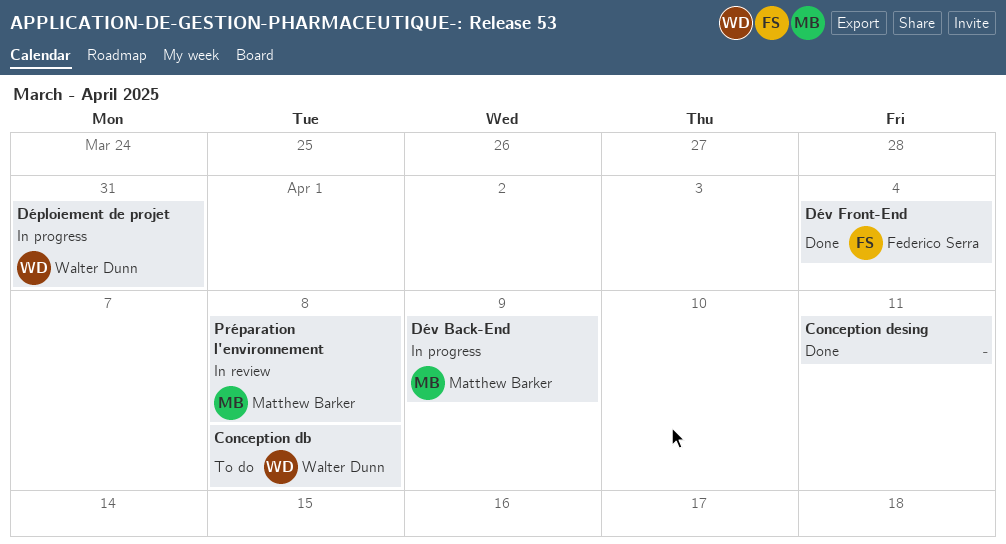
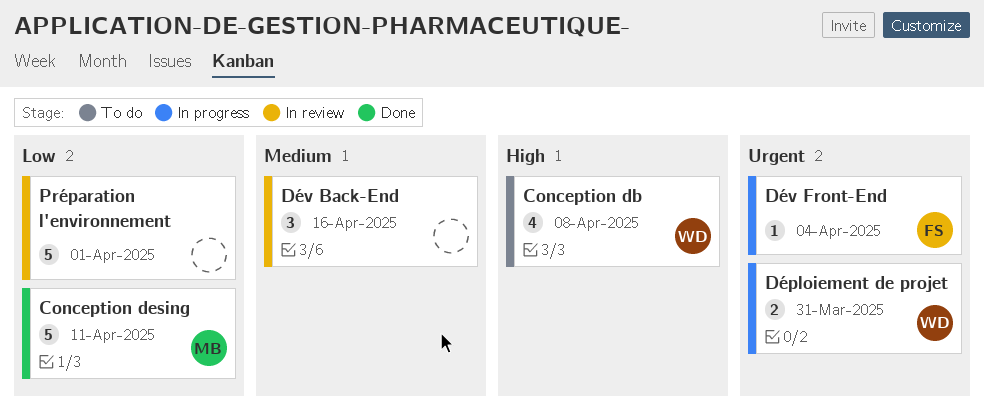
Conception desing, owner: none -> Matthew Barker
Dév Back-End, status: In progress -> In review
Dév Back-End, owner: Matthew Barker -> none
Dév Back-End, due: Apr 9 -> Apr 16
Dév Front-End, status: Done -> In progress
Préparation l'environnement, owner: Matthew Barker -> none
Préparation l'environnement, due: Apr 8 -> Apr 1

